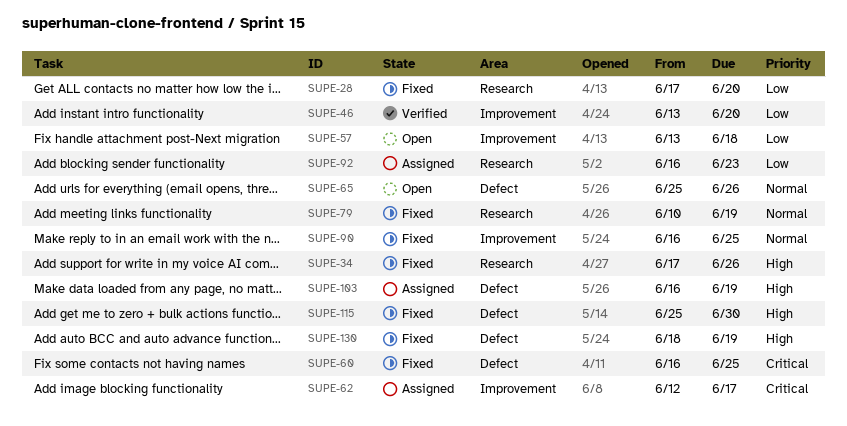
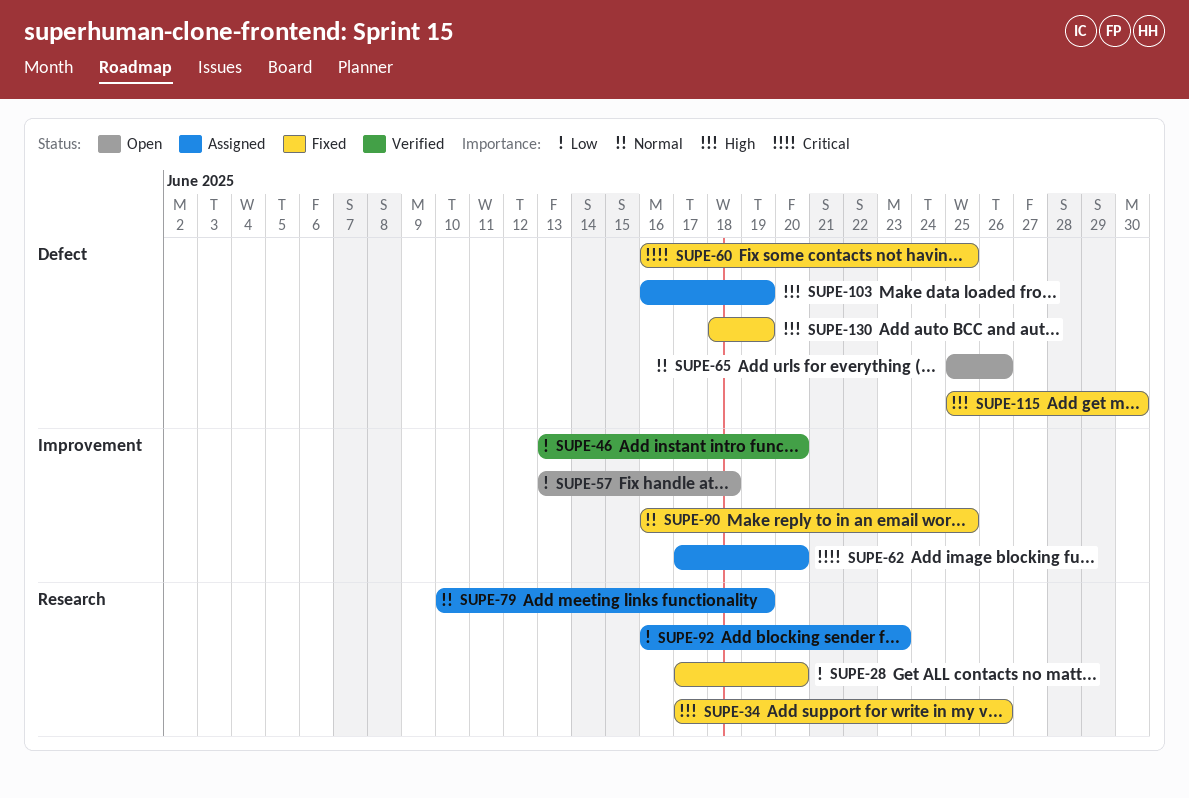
SUPE-62, start: Jun 12 -> Jun 17
SUPE-62, due: Jun 17 -> Jun 20
SUPE-79, status: Fixed -> Assigned

